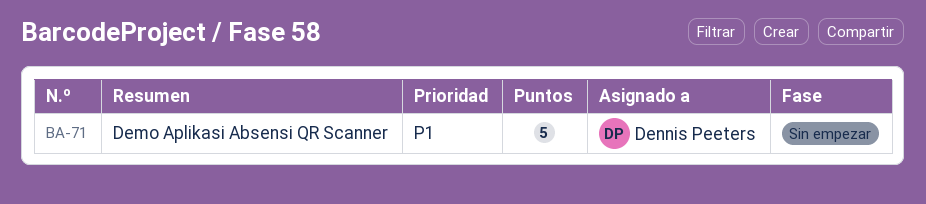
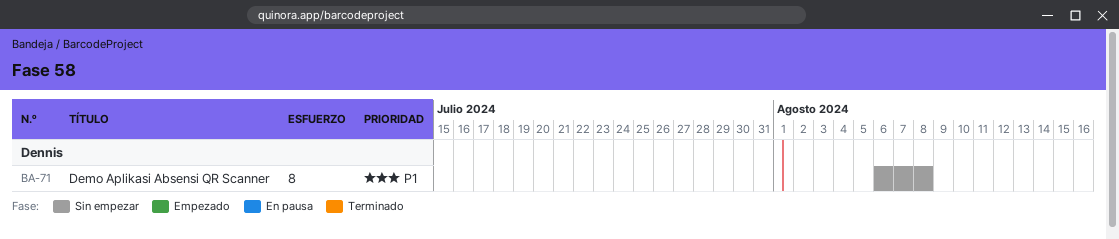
BA-71, estimate: 5 -> 8

